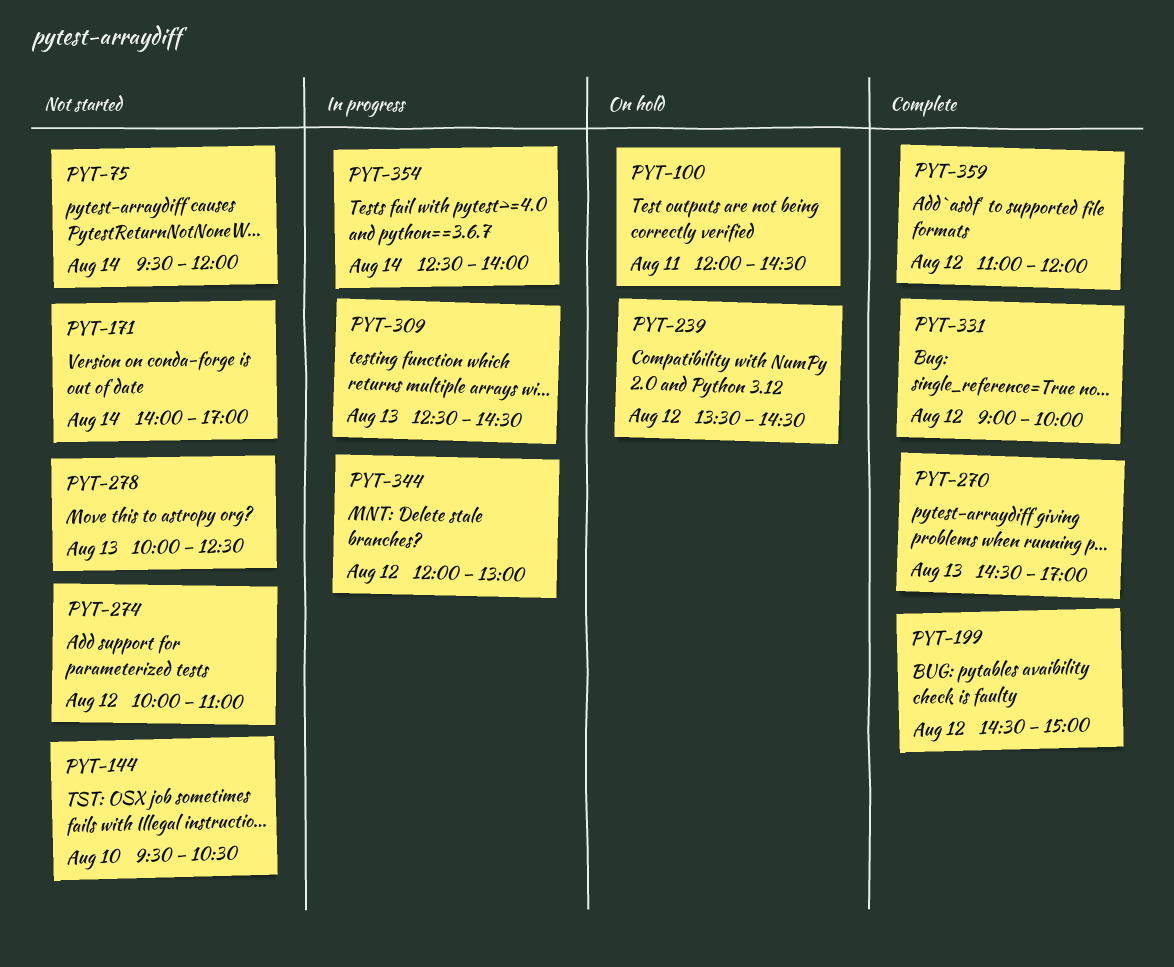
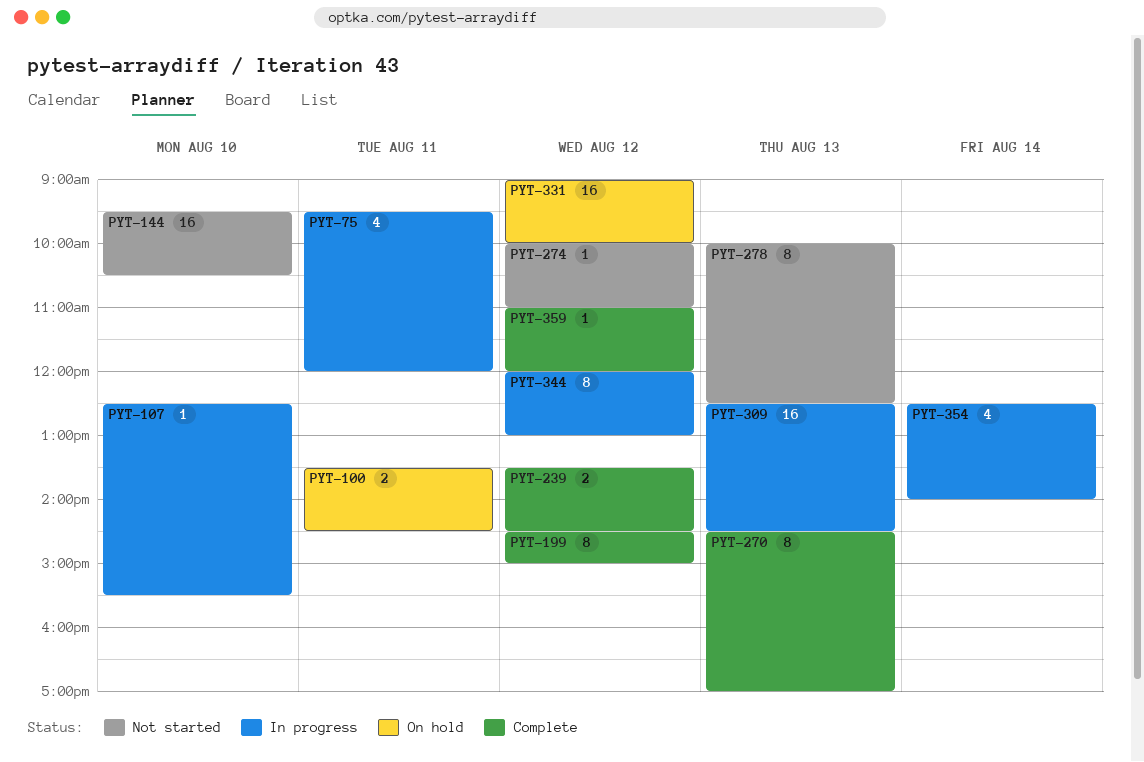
PYT-75, status: Not started -> In progress
PYT-75, day: Aug 14 -> Aug 11
PYT-100, begins: 12:00 -> 13:30
PYT-107: none -> present
PYT-171: present -> none
PYT-239, status: On hold -> Complete
PYT-331, status: Complete -> On hold

